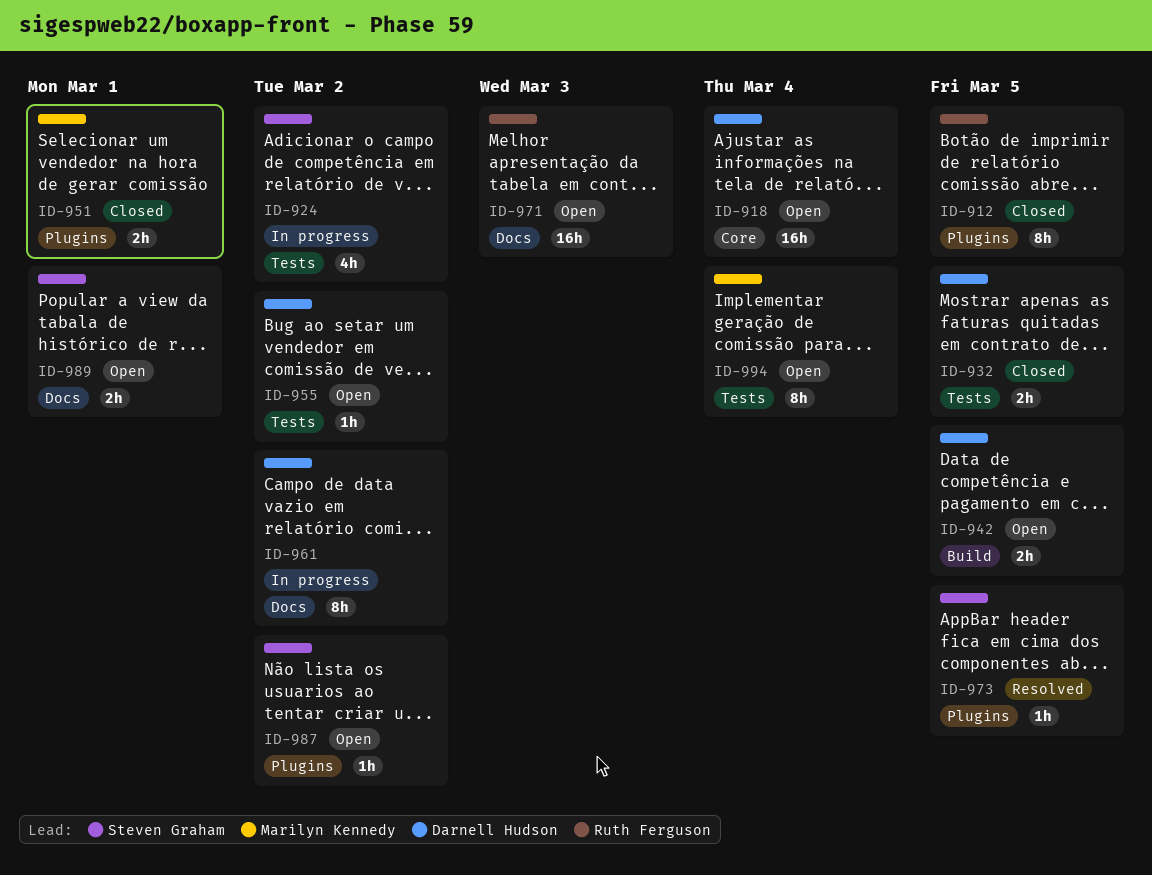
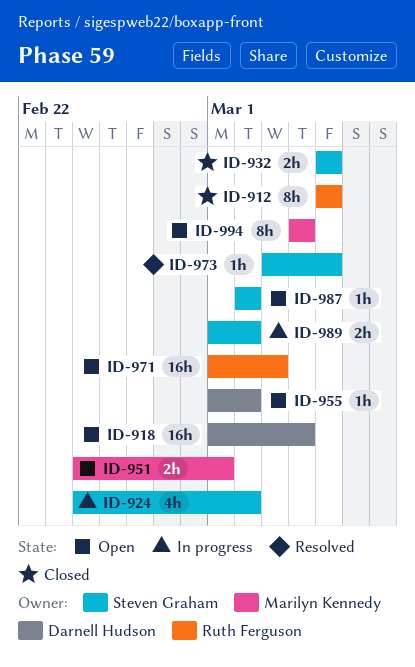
ID-932, owner: Darnell Hudson -> Steven Graham
ID-942: present -> none
ID-951, status: Closed -> Open
ID-961: present -> none
ID-989, status: Open -> In progress
ID-989, due: Mar 1 -> Mar 2

